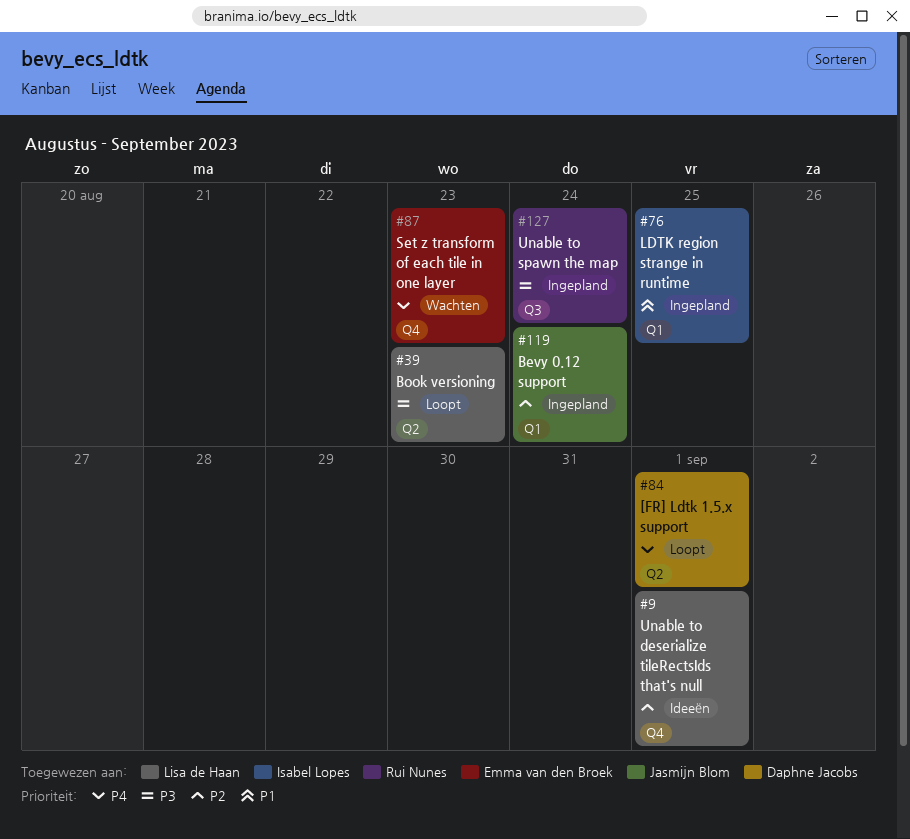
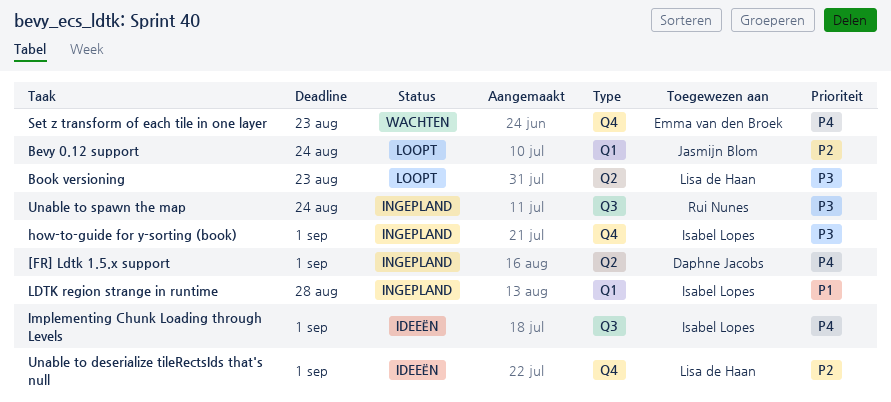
[FR] Ldtk 1.5.x support, status: Loopt -> Ingepland
Bevy 0.12 support, status: Ingepland -> Loopt
how-to-guide for y-sorting (book): none -> present
Implementing Chunk Loading through Levels: none -> present
LDTK region strange in runtime, due: Aug 25 -> Aug 28

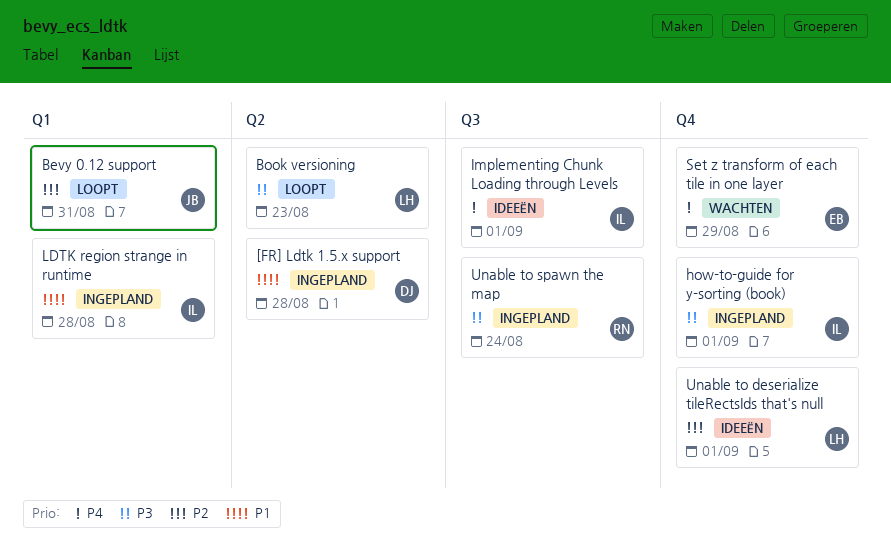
[FR] Ldtk 1.5.x support, priority: P4 -> P1
[FR] Ldtk 1.5.x support, due: Sep 1 -> Aug 28
Bevy 0.12 support, due: Aug 24 -> Aug 31
Set z transform of each tile in one layer, due: Aug 23 -> Aug 29

